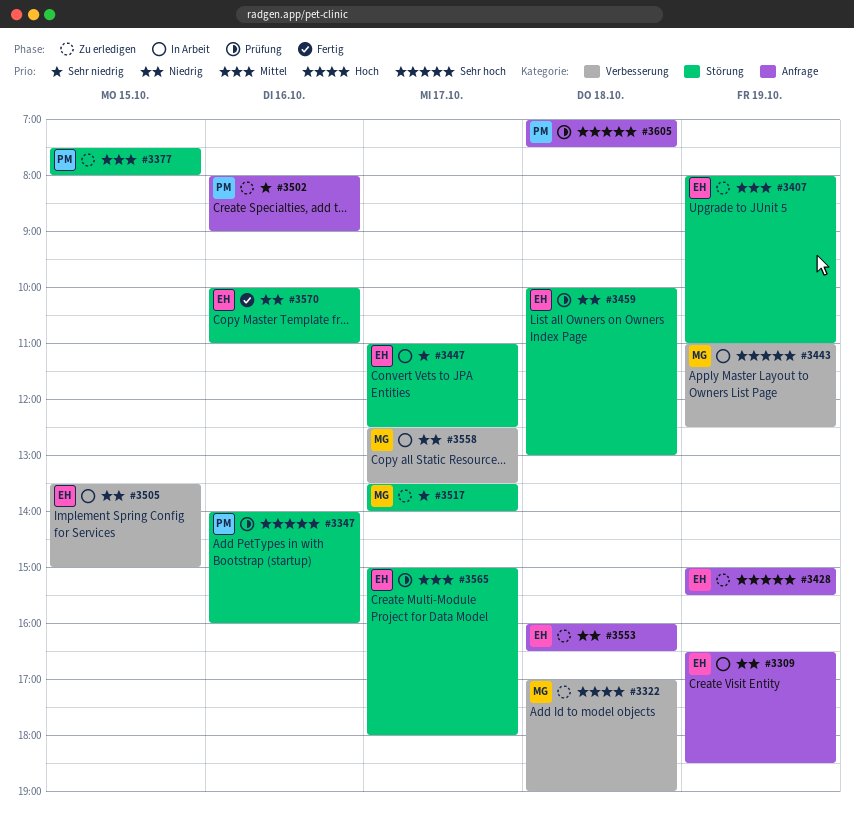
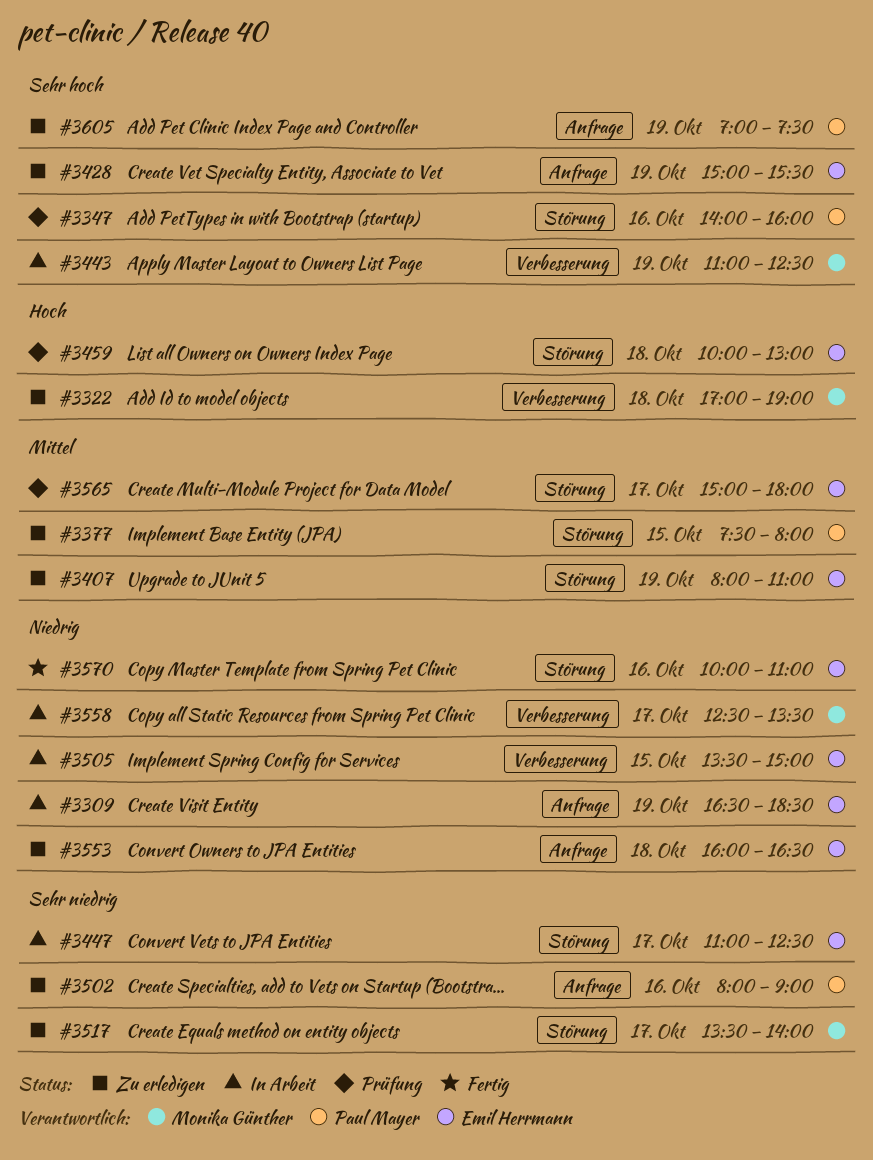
#3459, priority: Niedrig -> Hoch
#3605, status: Prüfung -> Zu erledigen
#3605, day: Oct 18 -> Oct 19

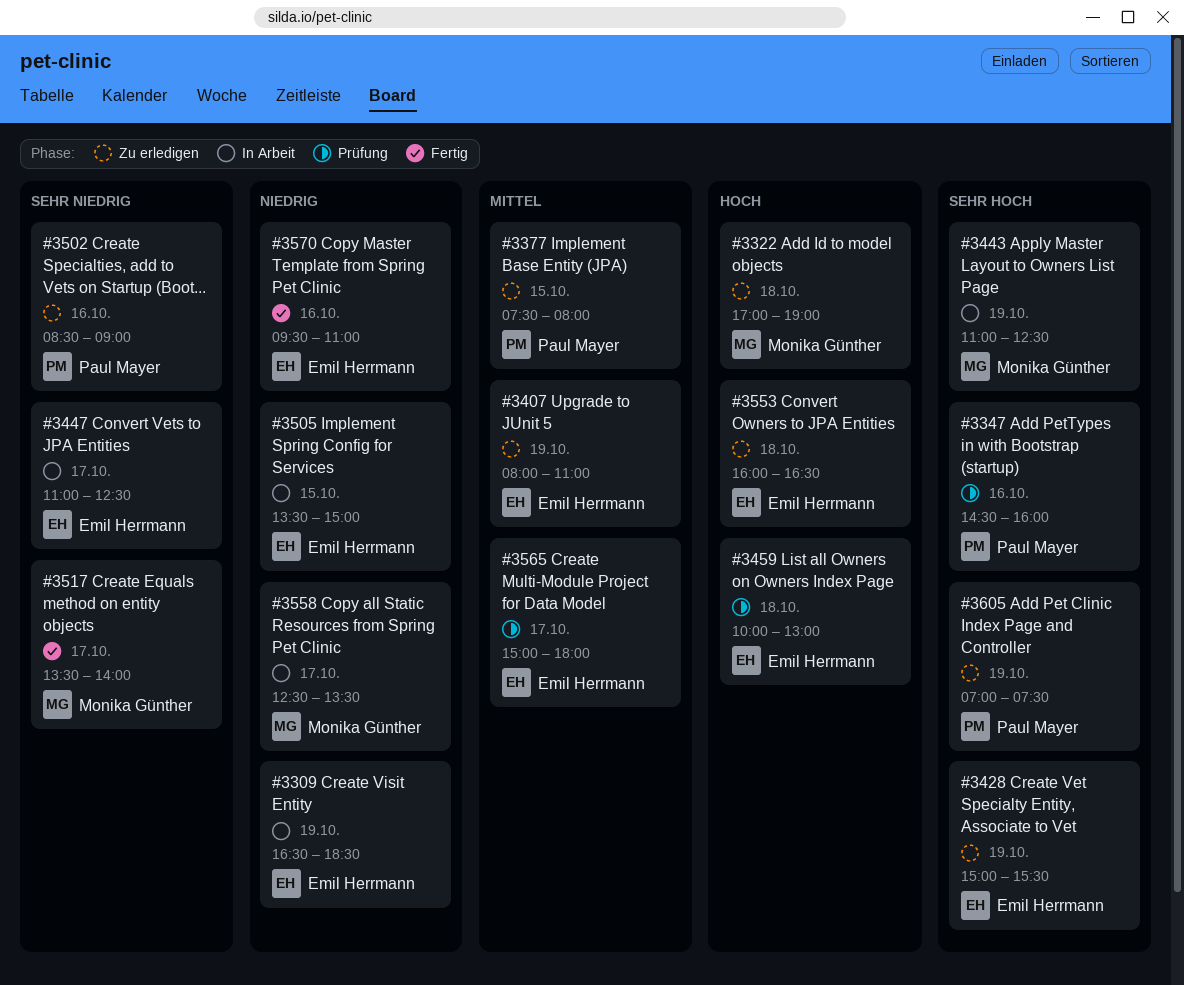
#3347, begins: 14:00 -> 14:30
#3502, begins: 08:00 -> 08:30
#3517, status: Zu erledigen -> Fertig
#3553, priority: Niedrig -> Hoch
#3570, begins: 10:00 -> 09:30

